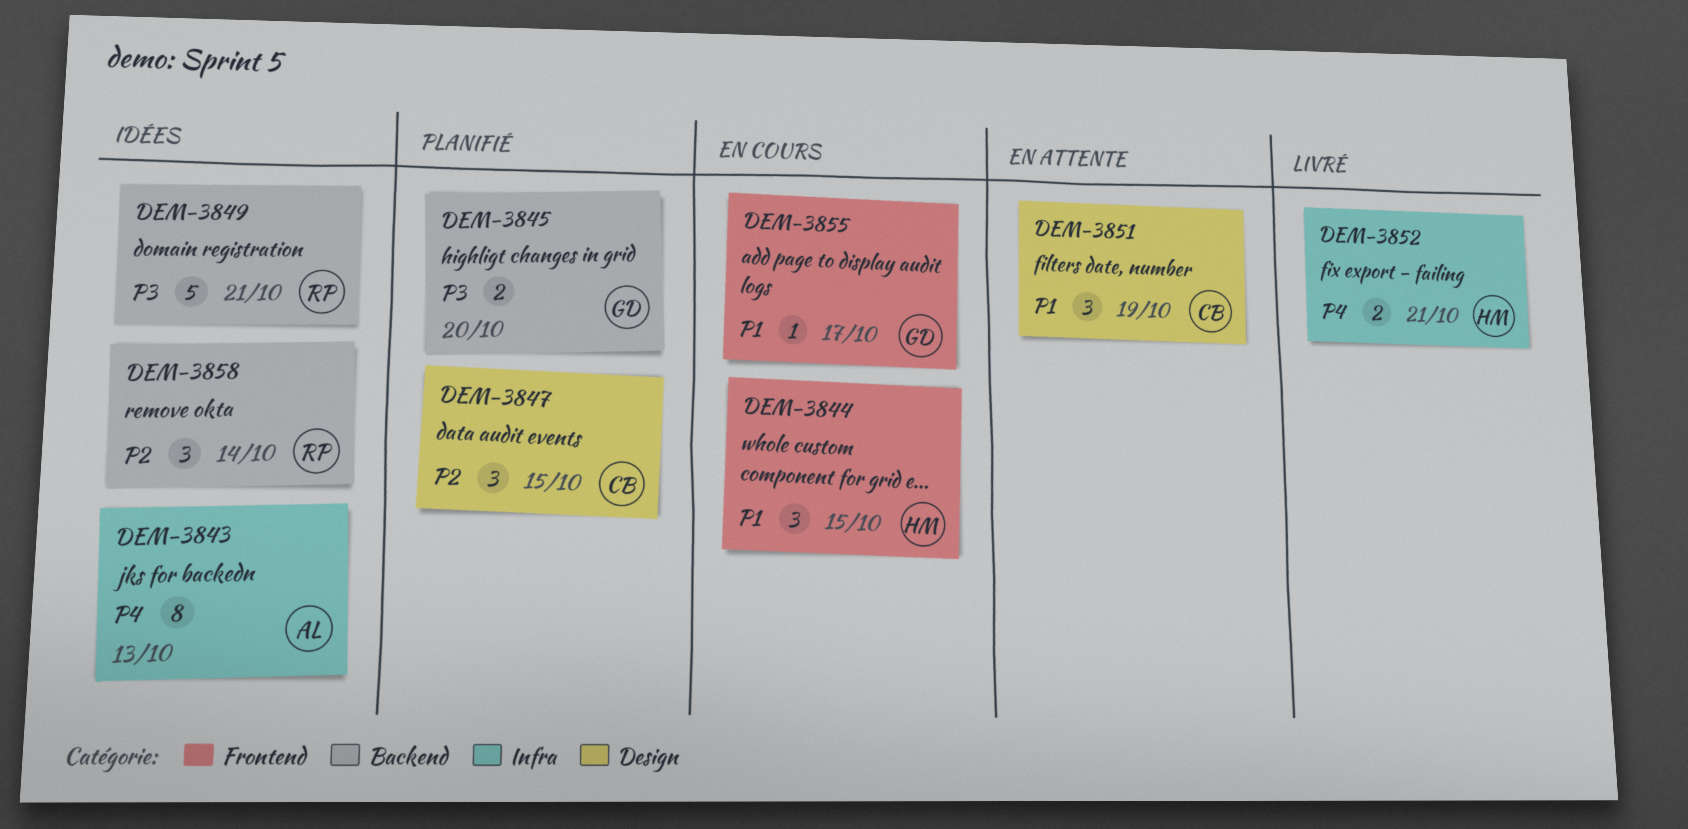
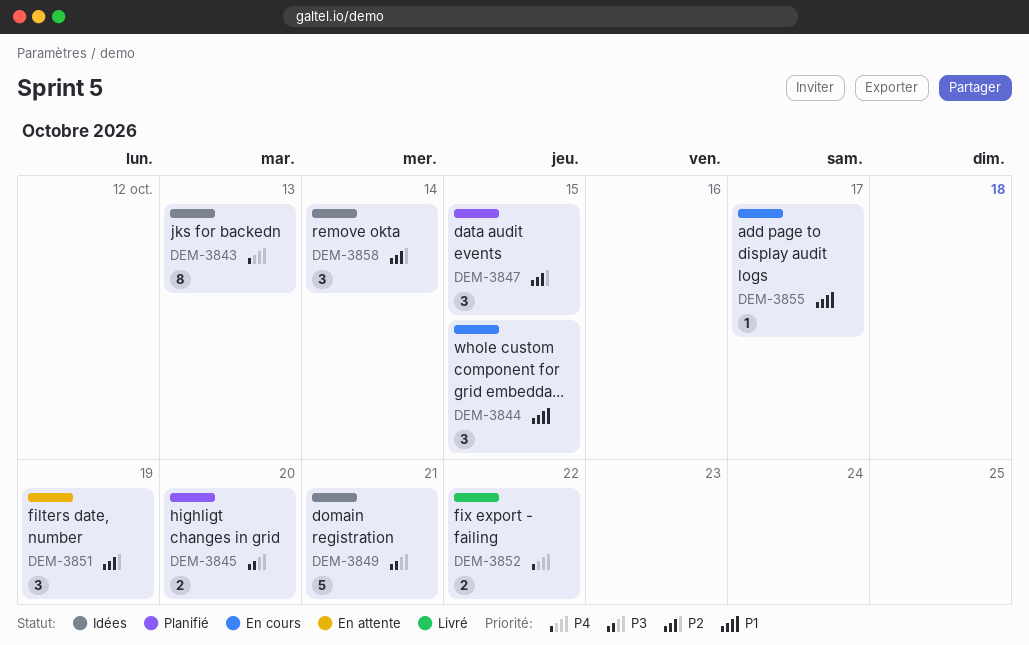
DEM-3851, priority: P1 -> P2
DEM-3852, due: Oct 21 -> Oct 22

